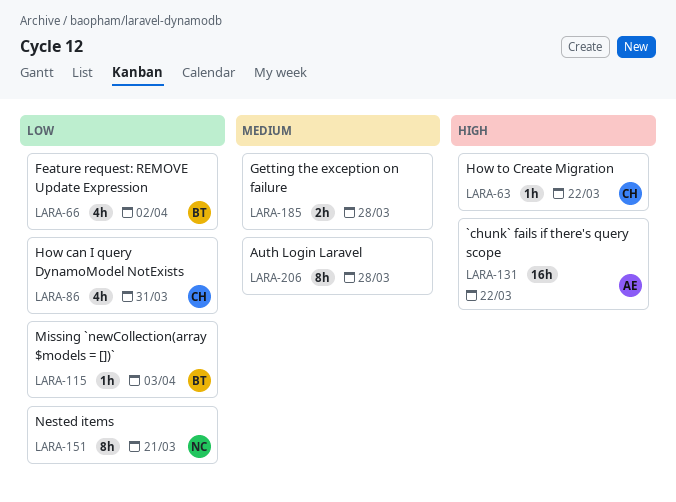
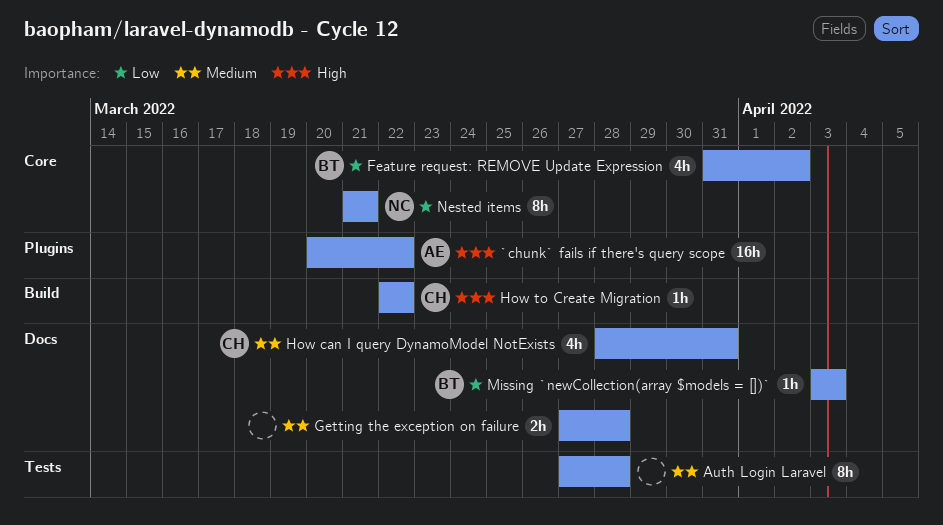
How can I query DynamoModel NotExists, priority: Low -> Medium

